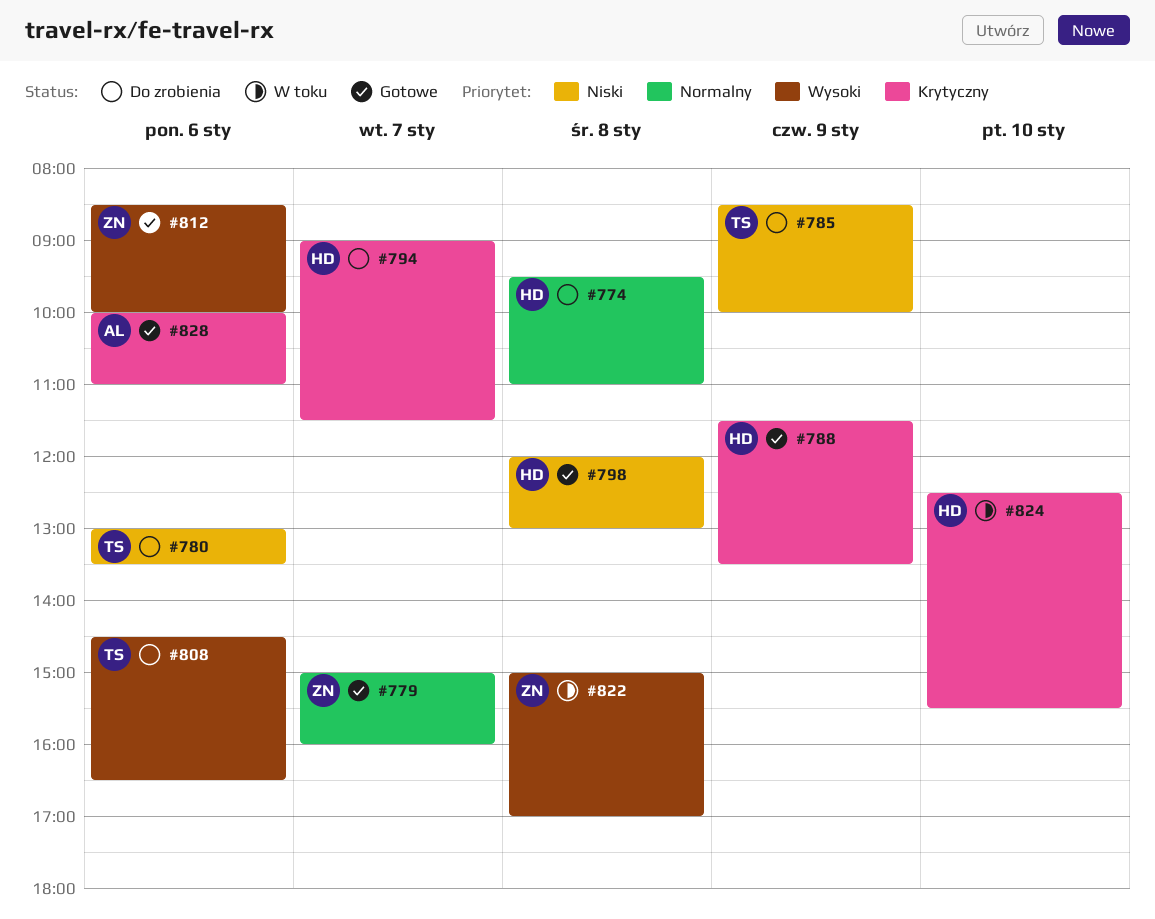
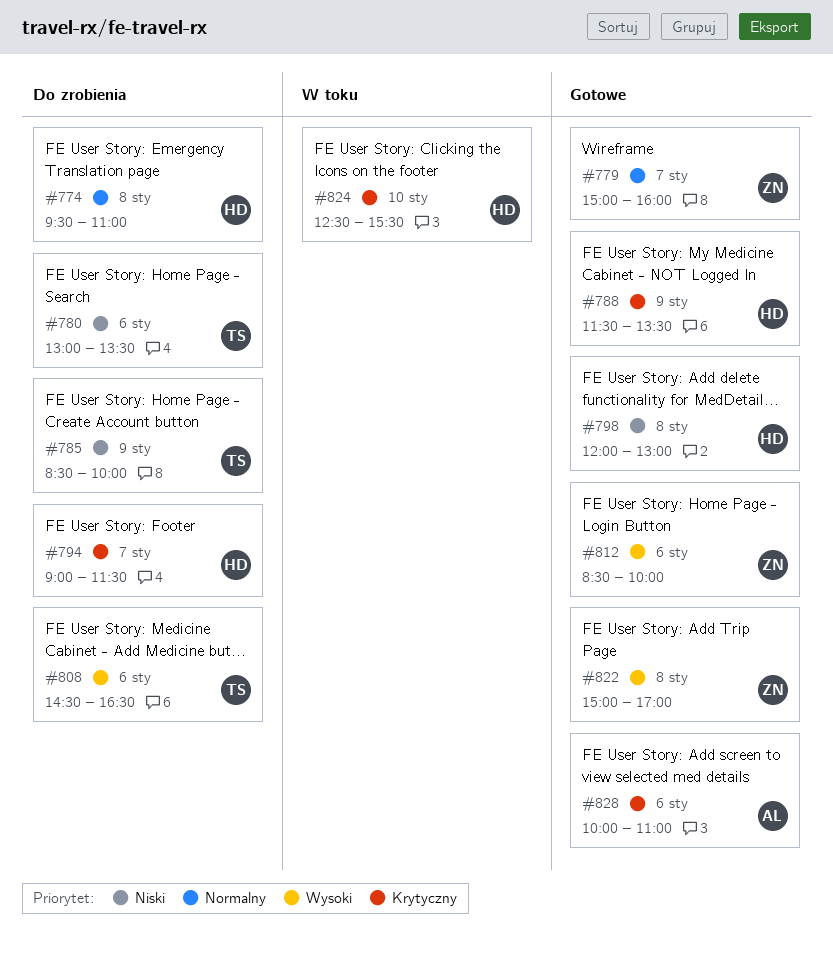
#822, status: W toku -> Gotowe

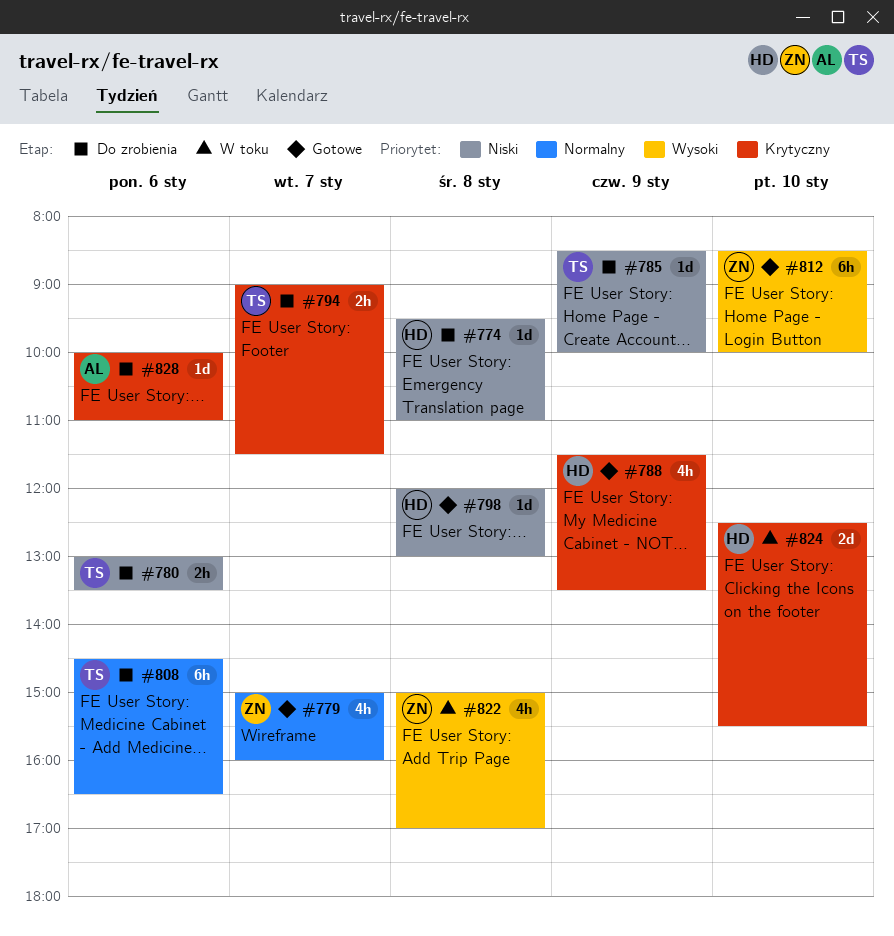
#774, priority: Normalny -> Niski
#794, owner: HD -> TS
#808, priority: Wysoki -> Normalny
#812, day: Jan 6 -> Jan 10
#822, status: Gotowe -> W toku
#828, status: Gotowe -> Do zrobienia

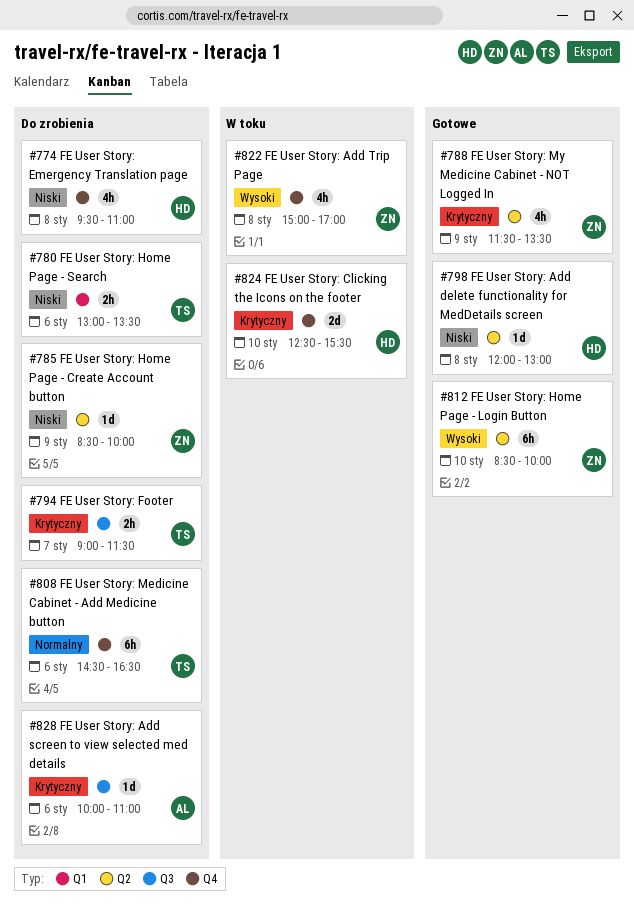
#774, estimate: 1d -> 4h
#779: present -> none
#785, owner: TS -> ZN
#788, owner: HD -> ZN

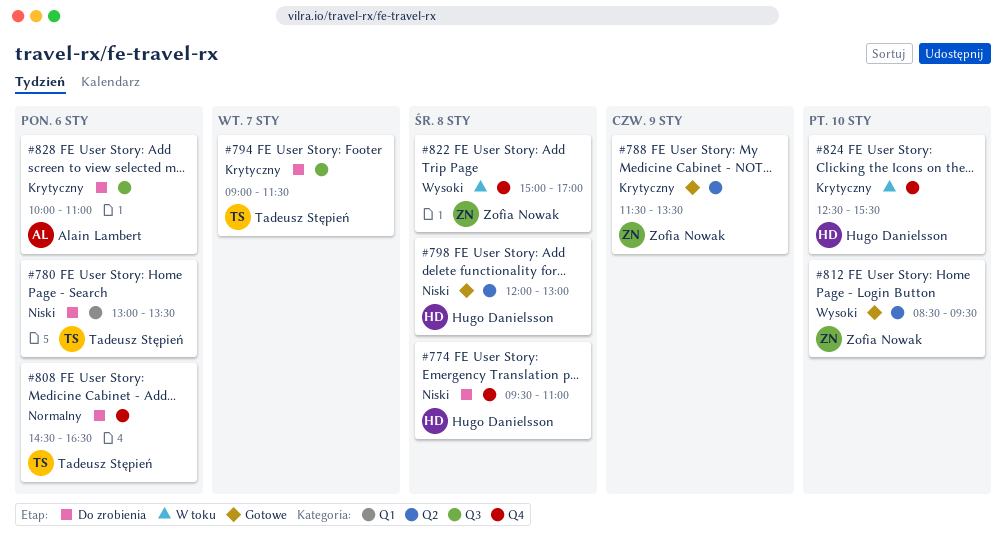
#785: present -> none
#812, ends: 10:00 -> 09:30

